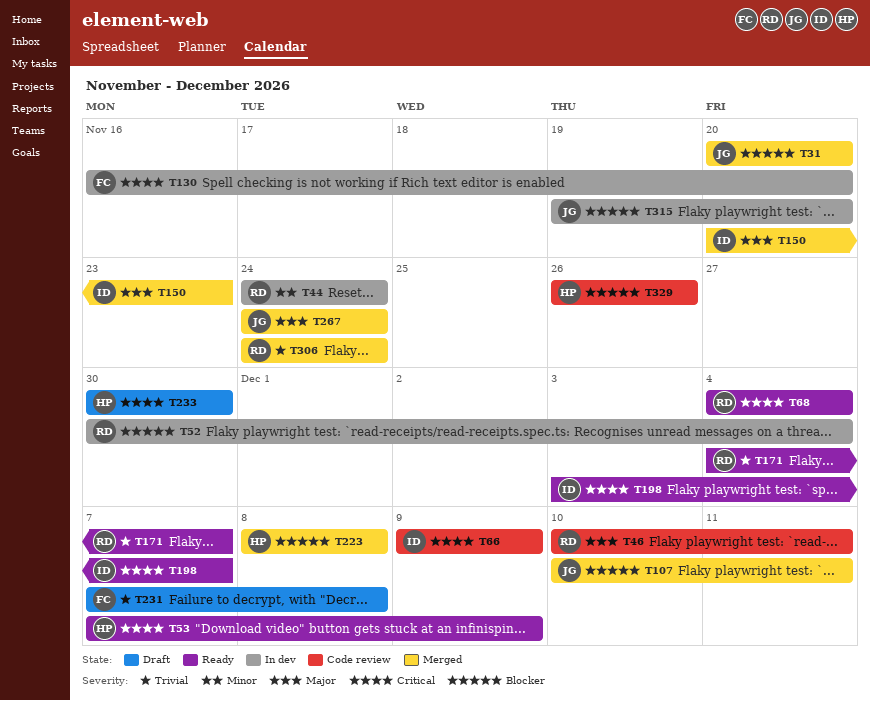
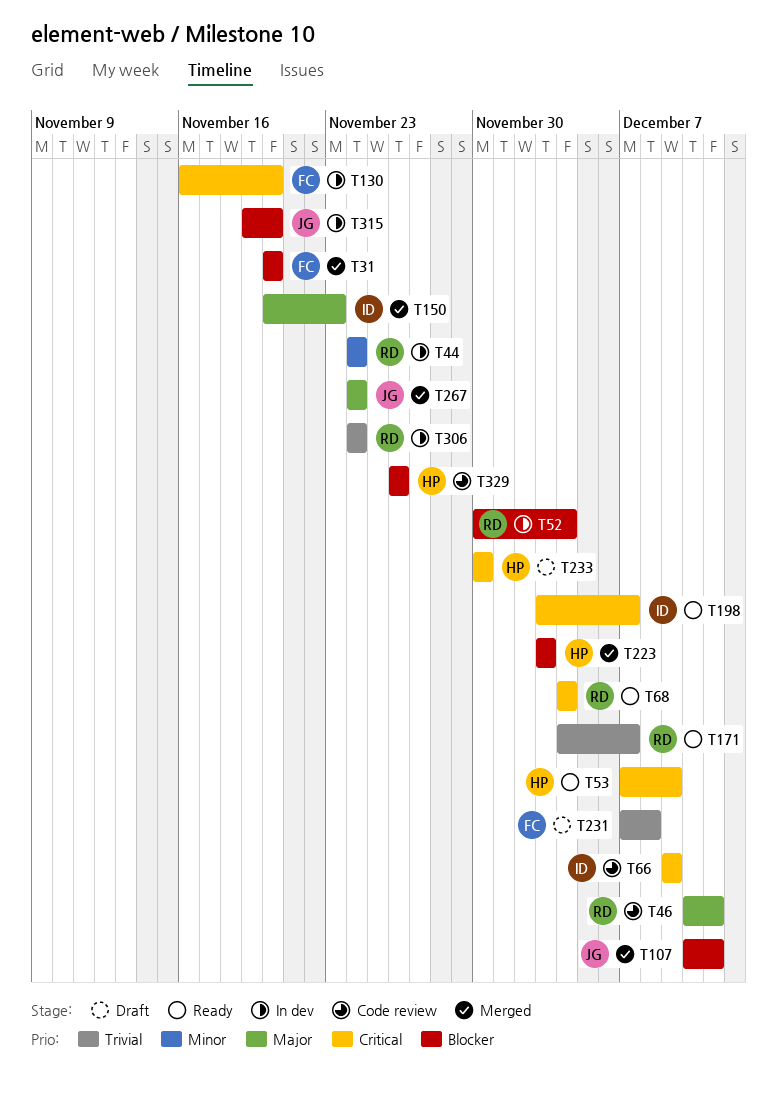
T31, owner: JG -> FC
T223, start: Dec 8 -> Dec 3
T223, due: Dec 8 -> Dec 3
T306, status: Merged -> In dev

